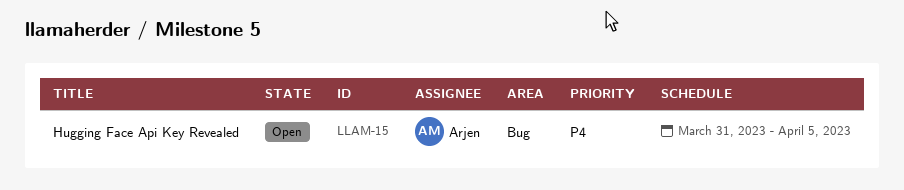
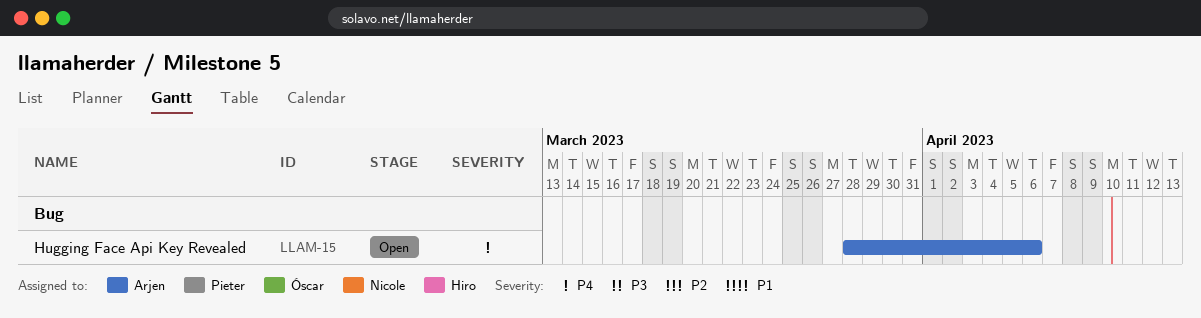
LLAM-15, start: Mar 31 -> Mar 28
LLAM-15, due: Apr 5 -> Apr 6

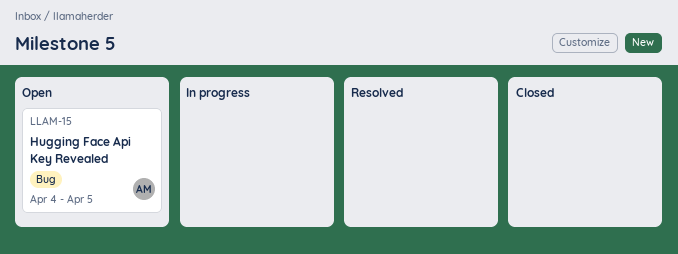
LLAM-15, start: Mar 28 -> Apr 4
LLAM-15, due: Apr 6 -> Apr 5

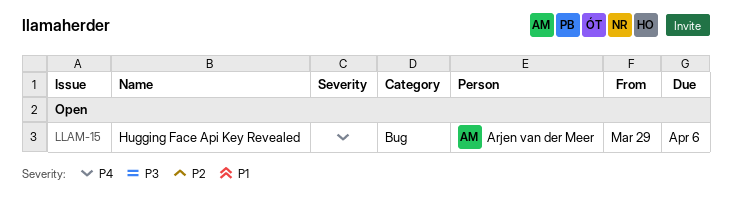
LLAM-15, start: Apr 4 -> Mar 29
LLAM-15, due: Apr 5 -> Apr 6

